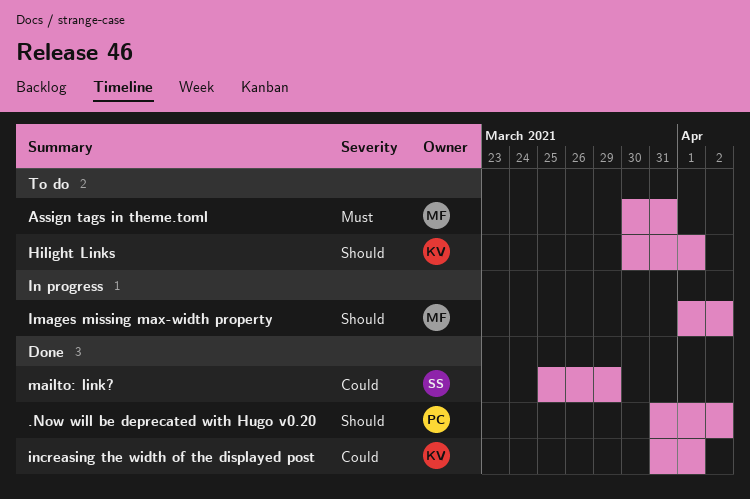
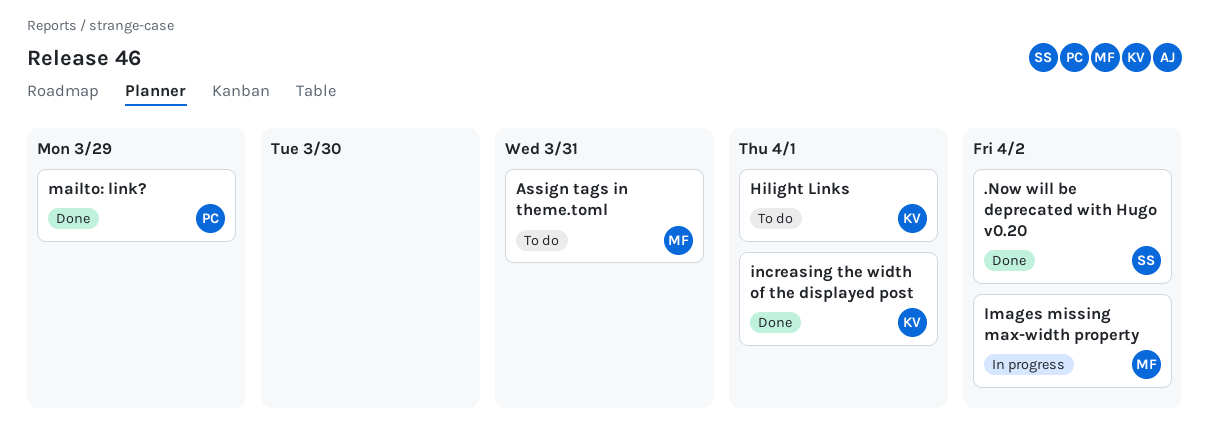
.Now will be deprecated with Hugo v0.20, owner: PC -> SS
mailto: link?, owner: SS -> PC

